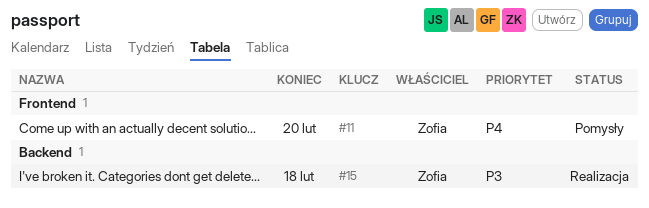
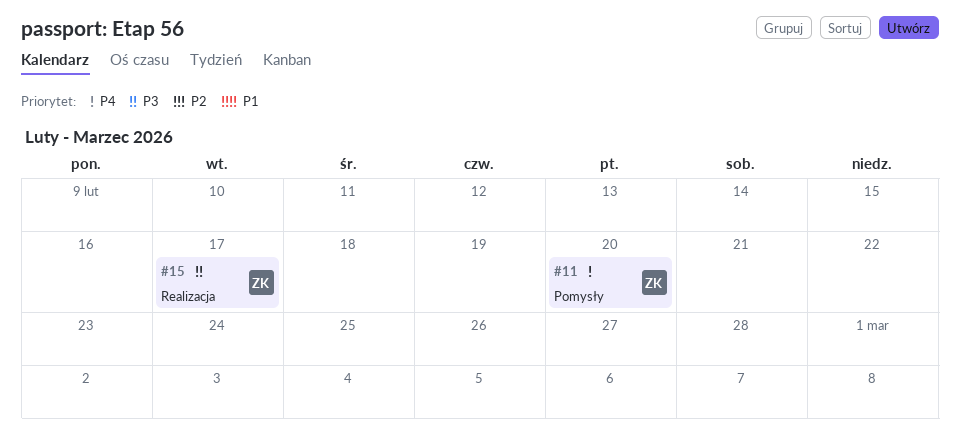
#15, due: Feb 18 -> Feb 17

